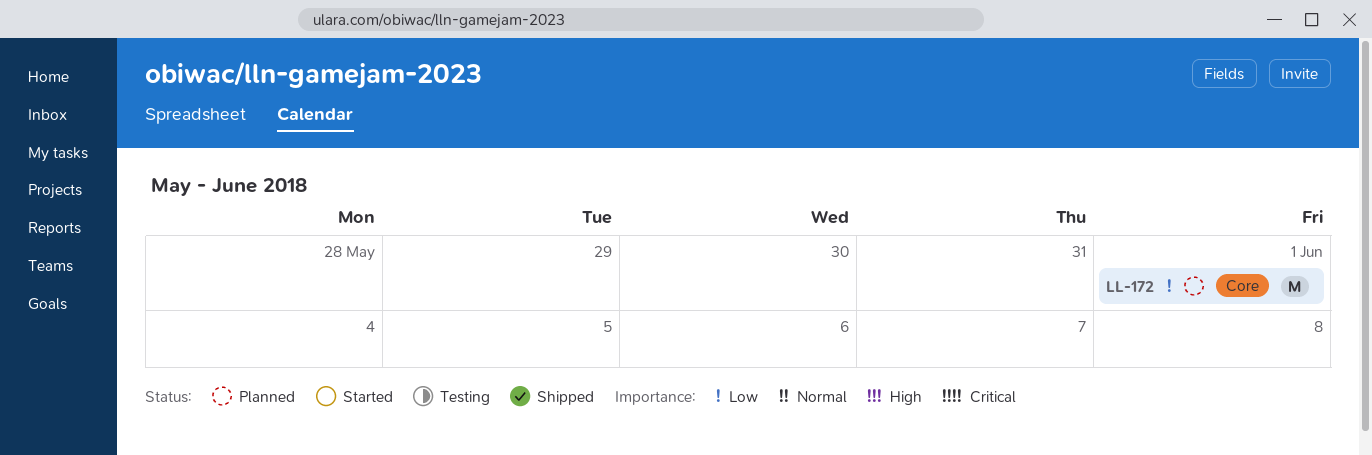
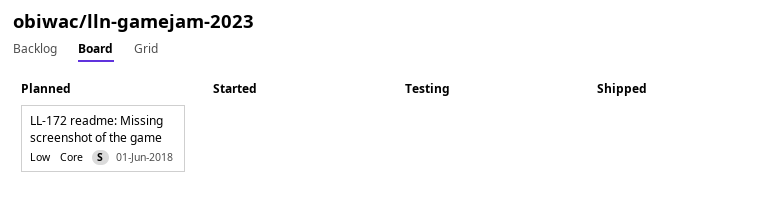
LL-172, estimate: M -> S

